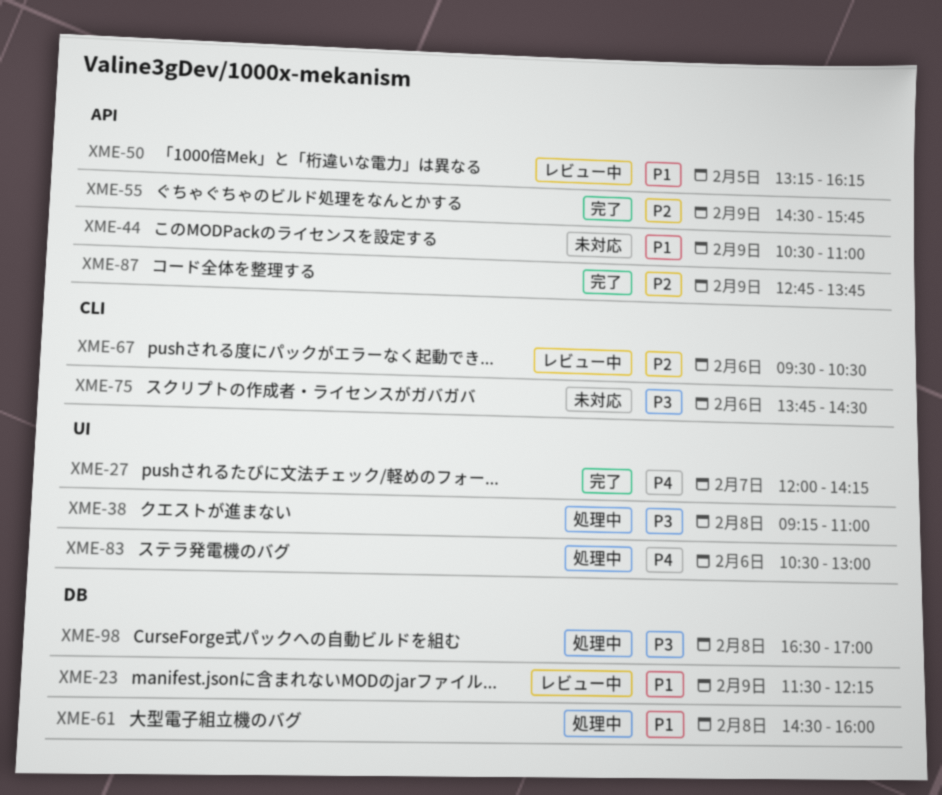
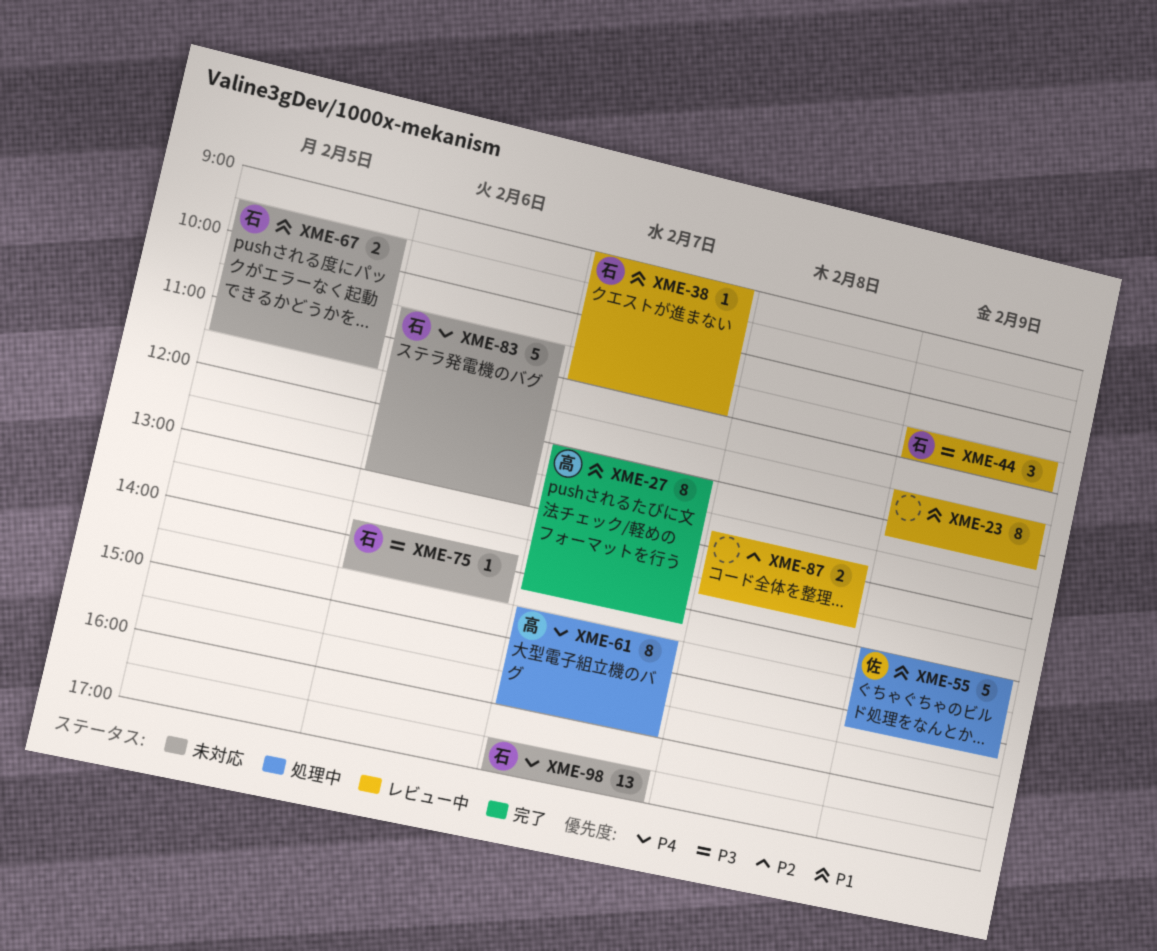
XME-27, priority: P4 -> P1
XME-38, status: 処理中 -> レビュー中
XME-38, priority: P3 -> P1
XME-38, day: Feb 8 -> Feb 7
XME-38, begins: 09:15 -> 09:00
XME-44, status: 未対応 -> レビュー中
XME-44, priority: P1 -> P3
XME-50: present -> none
XME-55, status: 完了 -> 処理中
XME-55, priority: P2 -> P1
XME-55, begins: 14:30 -> 14:00
XME-55, ends: 15:45 -> 15:15
XME-61, priority: P1 -> P4
XME-61, day: Feb 8 -> Feb 7
XME-67, status: レビュー中 -> 未対応
XME-67, priority: P2 -> P1
XME-67, day: Feb 6 -> Feb 5
XME-67, ends: 10:30 -> 11:30
XME-83, status: 処理中 -> 未対応
XME-87, status: 完了 -> レビュー中
XME-87, day: Feb 9 -> Feb 8
XME-98, status: 処理中 -> 未対応
XME-98, priority: P3 -> P4
XME-98, day: Feb 8 -> Feb 7

